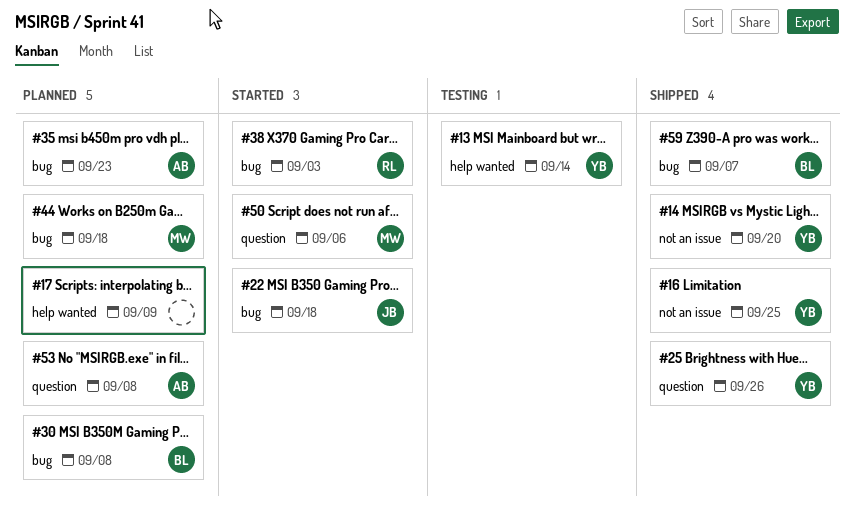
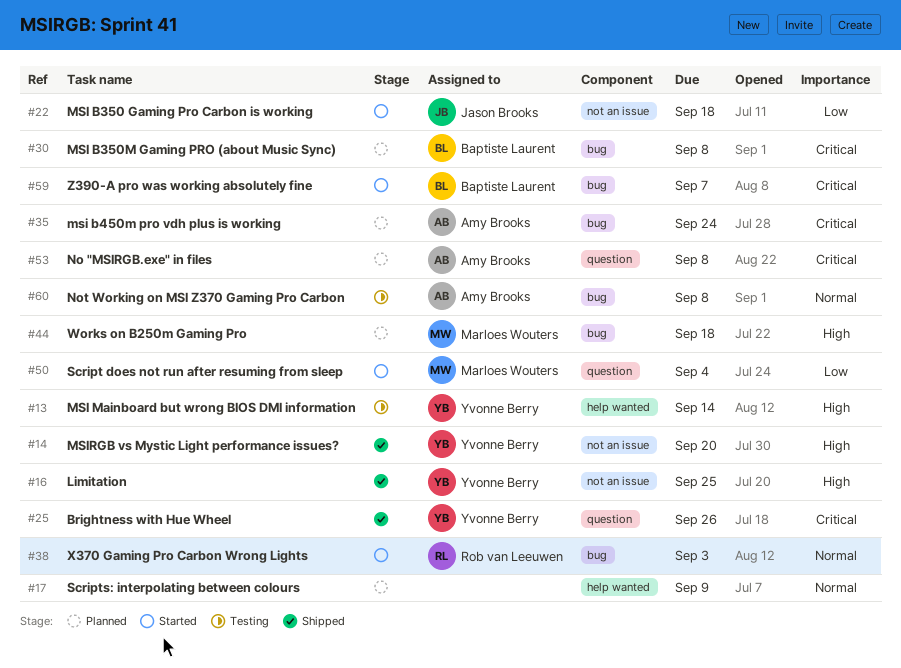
#22, label: bug -> not an issue
#35, due: Sep 23 -> Sep 24
#50, due: Sep 6 -> Sep 4
#59, status: Shipped -> Started
#60: none -> present

